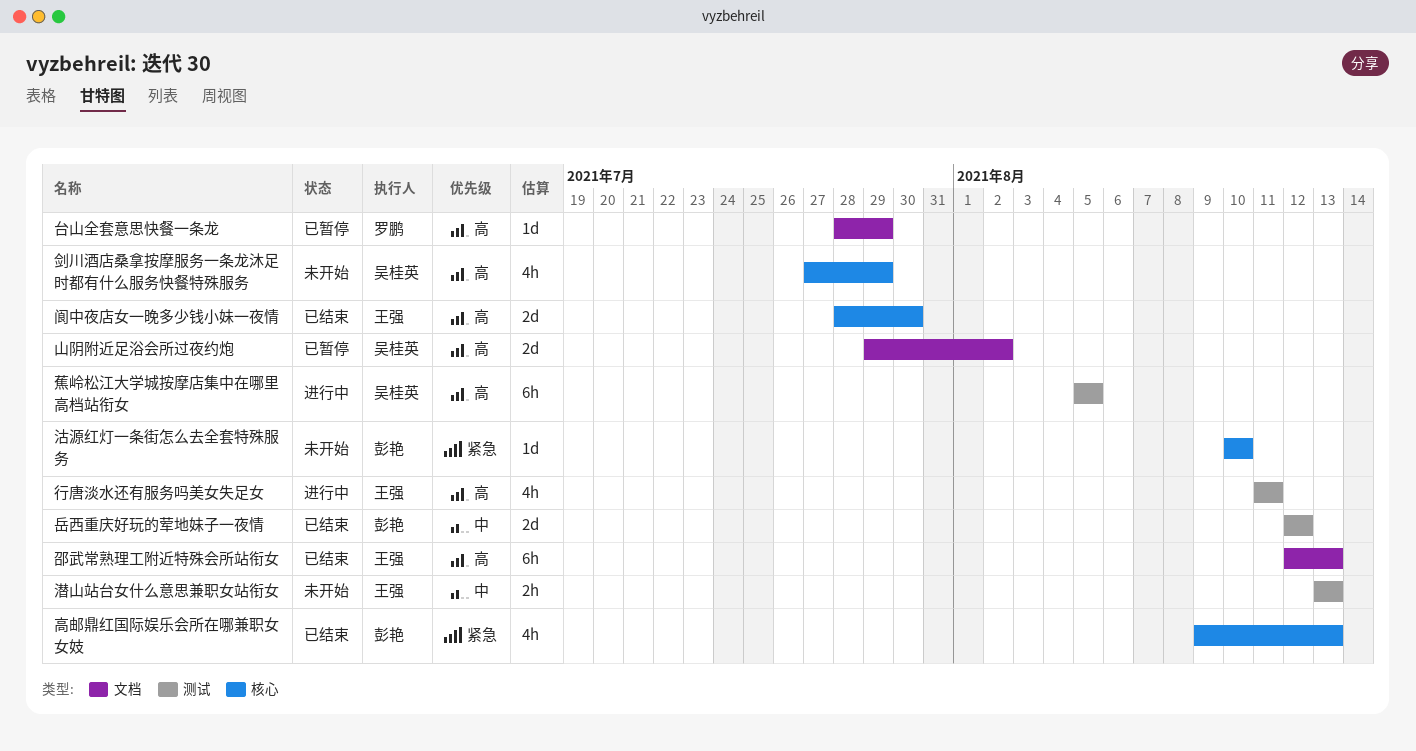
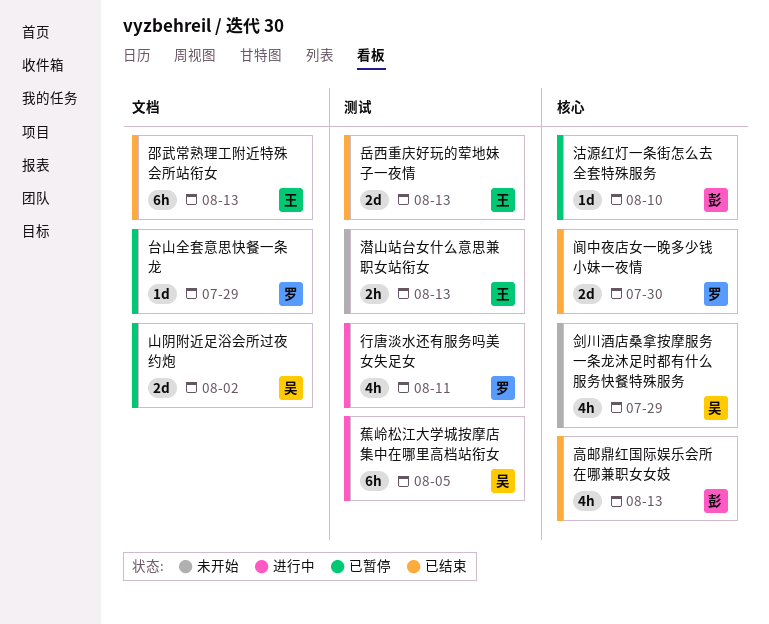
岳西重庆好玩的荤地妹子一夜情, owner: 彭艳 -> 王强
岳西重庆好玩的荤地妹子一夜情, due: Aug 12 -> Aug 13
沽源红灯一条街怎么去全套特殊服务, status: 未开始 -> 已暂停
行唐淡水还有服务吗美女失足女, owner: 王强 -> 罗鹏
阆中夜店女一晚多少钱小妹一夜情, owner: 王强 -> 罗鹏

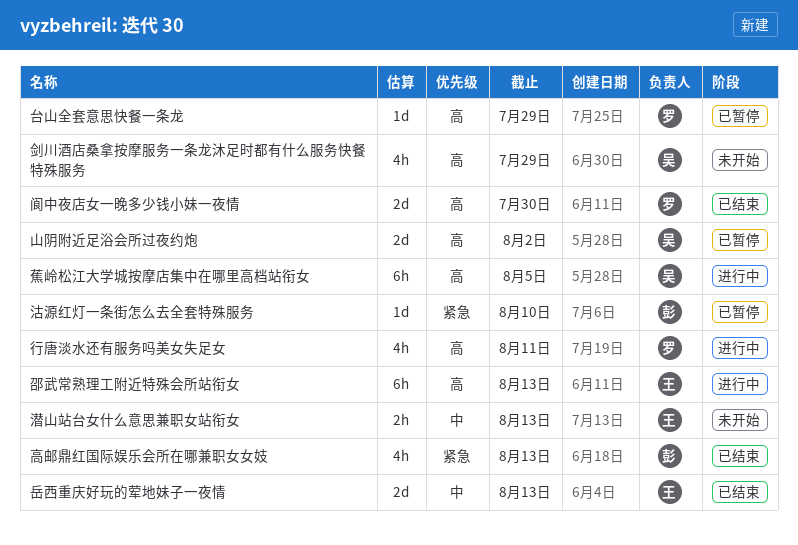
邵武常熟理工附近特殊会所站衔女, status: 已结束 -> 进行中

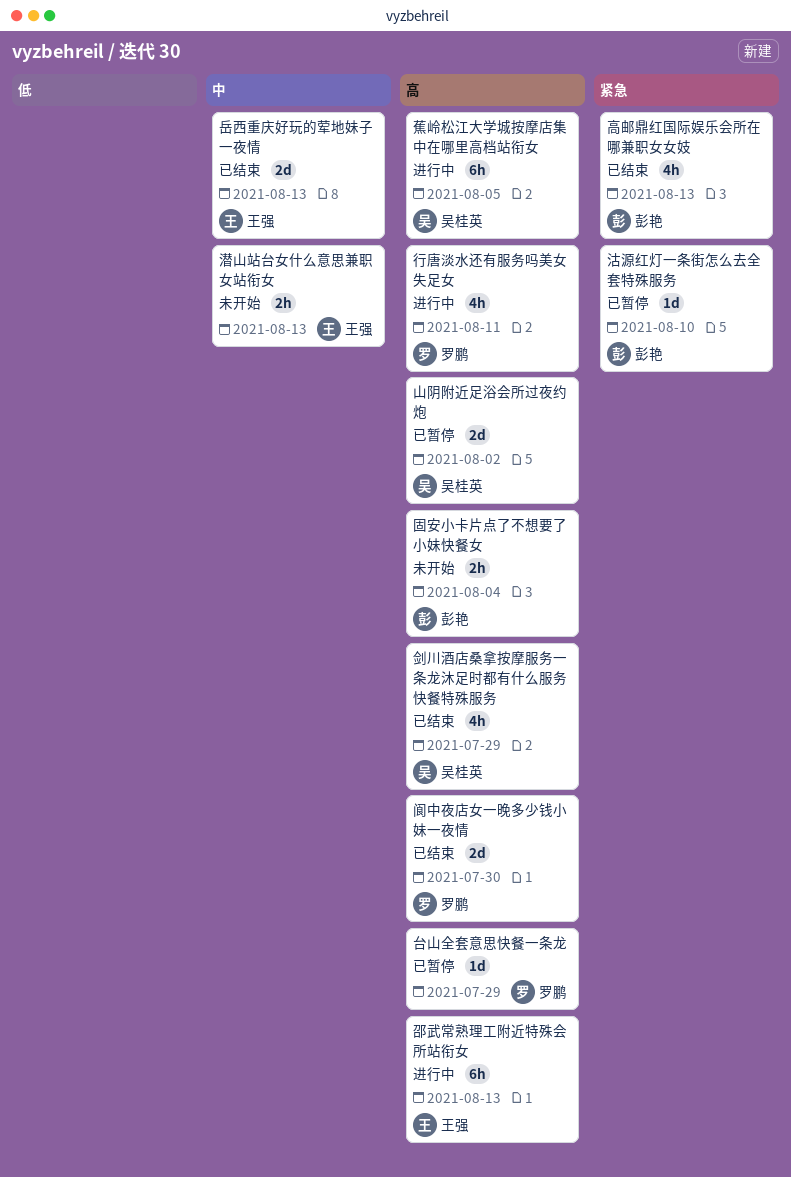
剑川酒店桑拿按摩服务一条龙沐足时都有什么服务快餐特殊服务, status: 未开始 -> 已结束
固安小卡片点了不想要了小妹快餐女: none -> present

